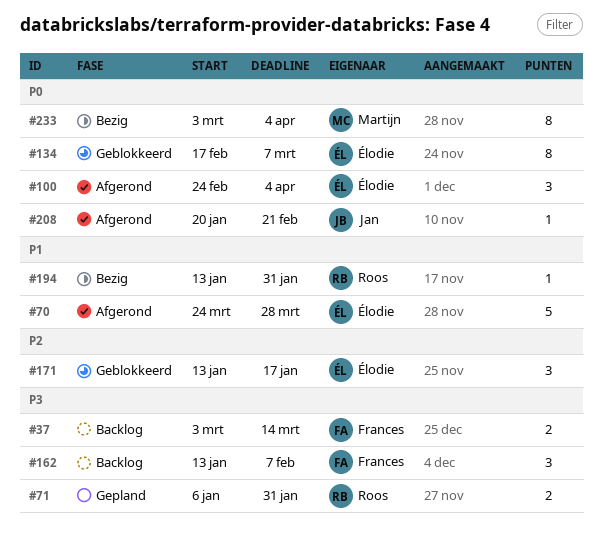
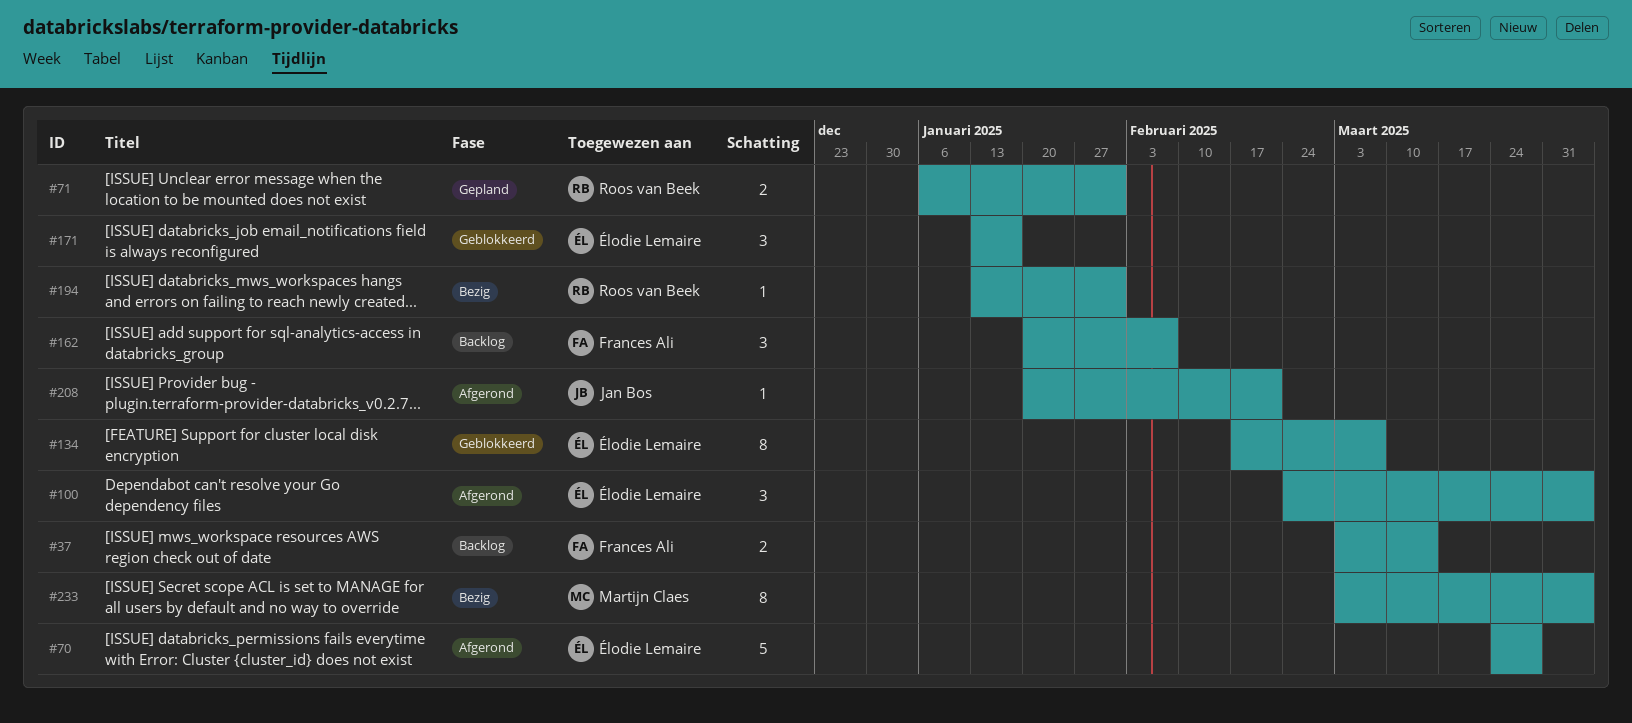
#162, start: Jan 13 -> Jan 20

